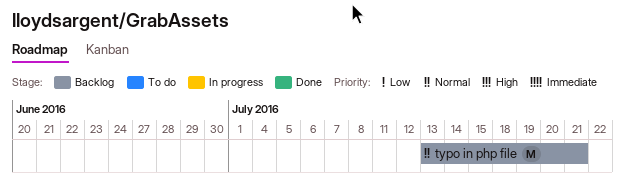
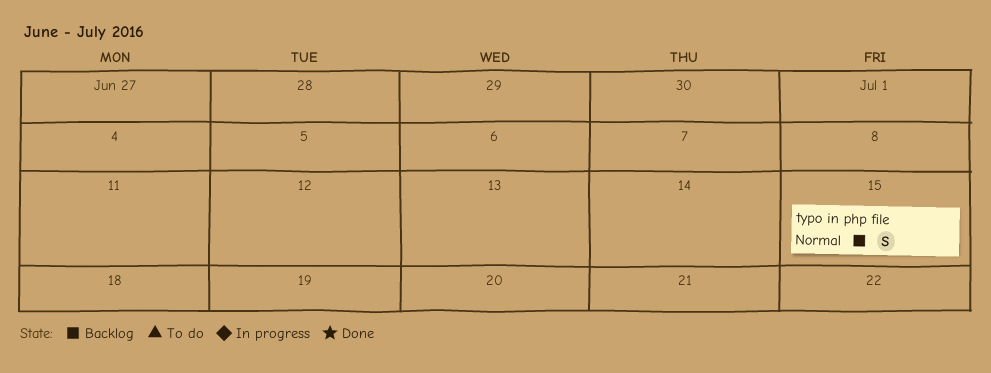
typo in php file, estimate: M -> S
typo in php file, due: Jul 21 -> Jul 15

